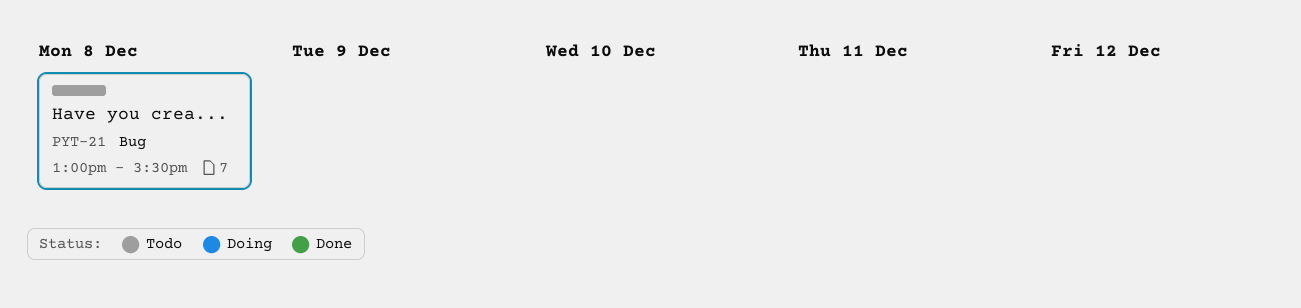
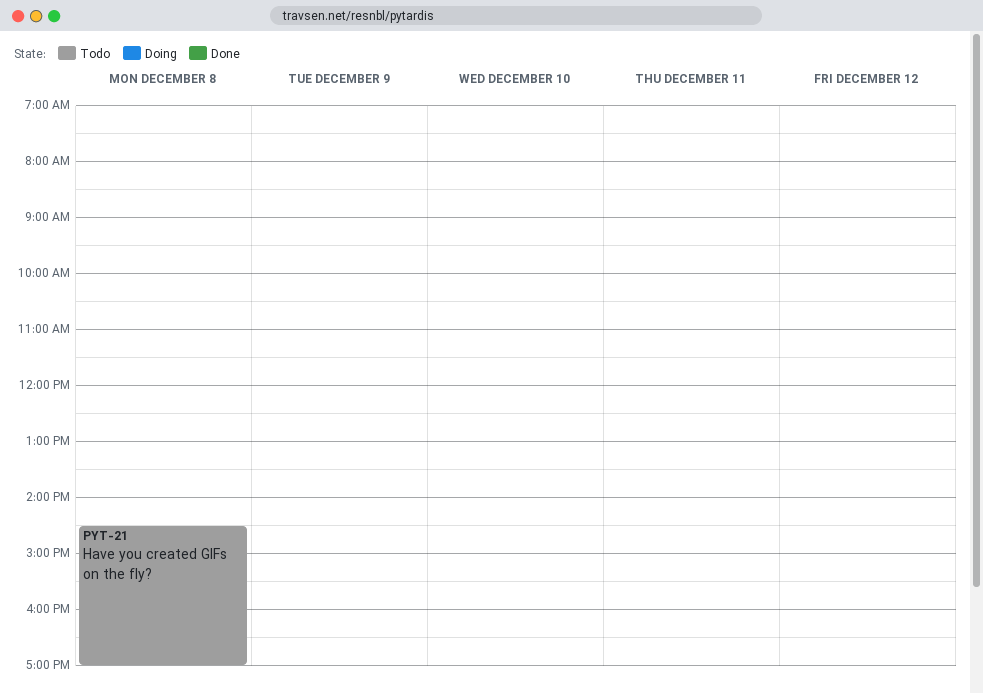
PYT-21, begins: 13:00 -> 14:30
PYT-21, ends: 15:30 -> 17:00

